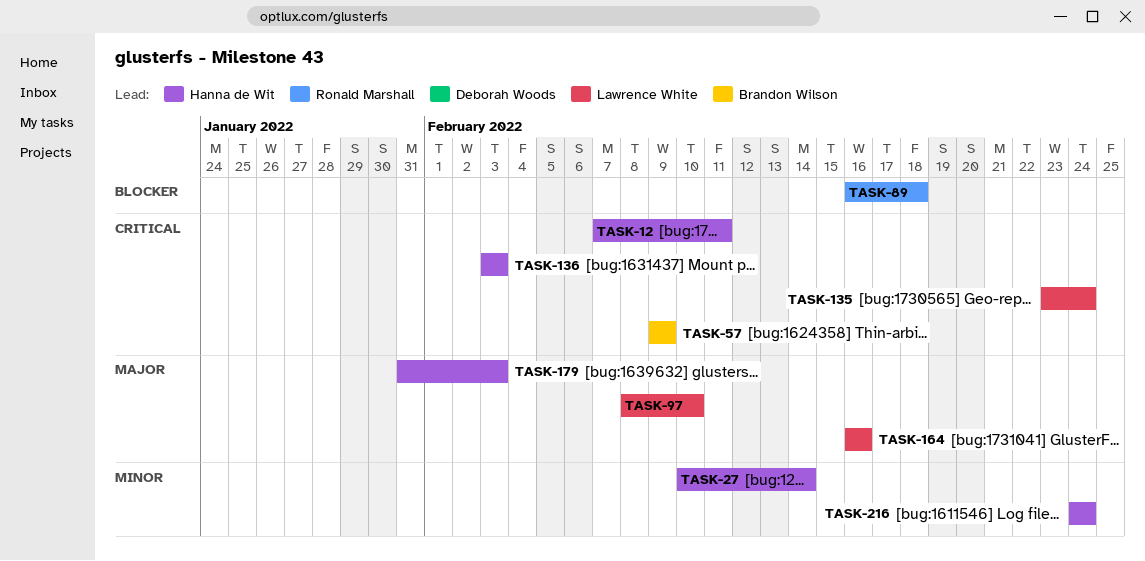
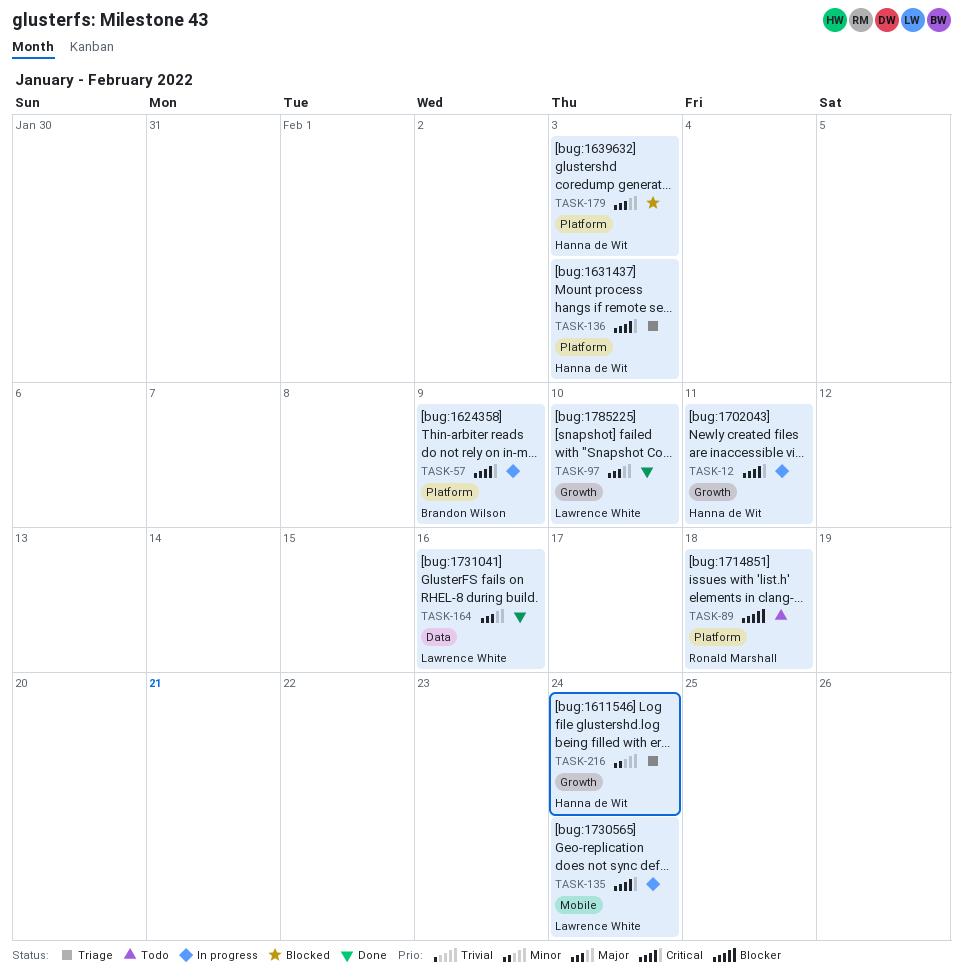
TASK-27: present -> none

